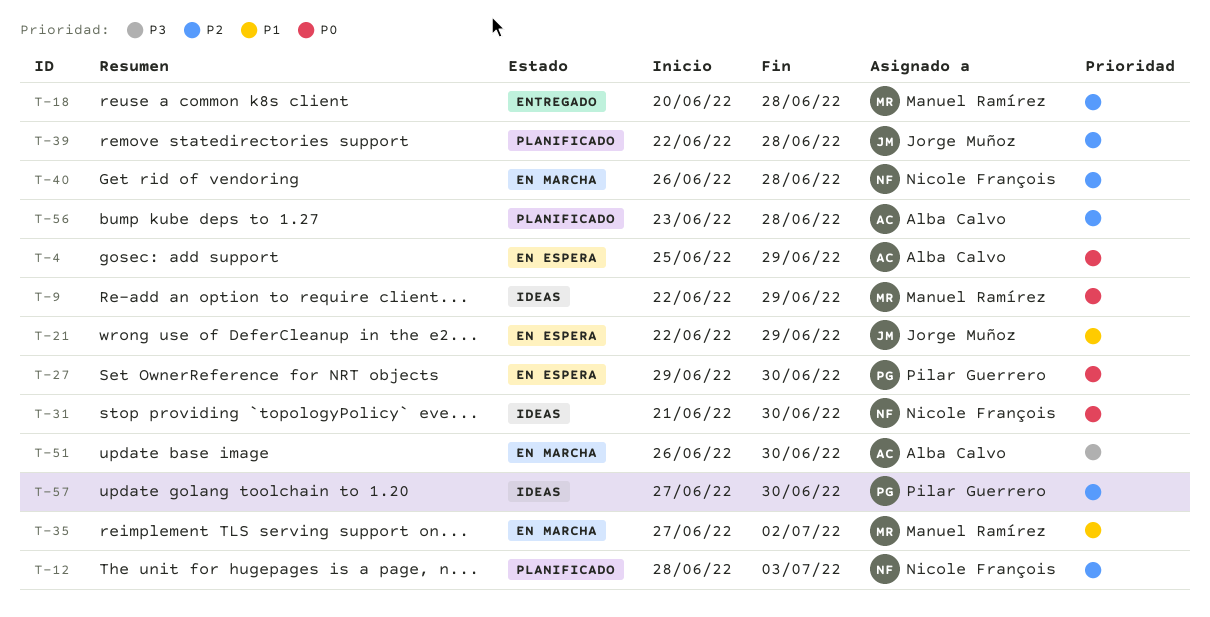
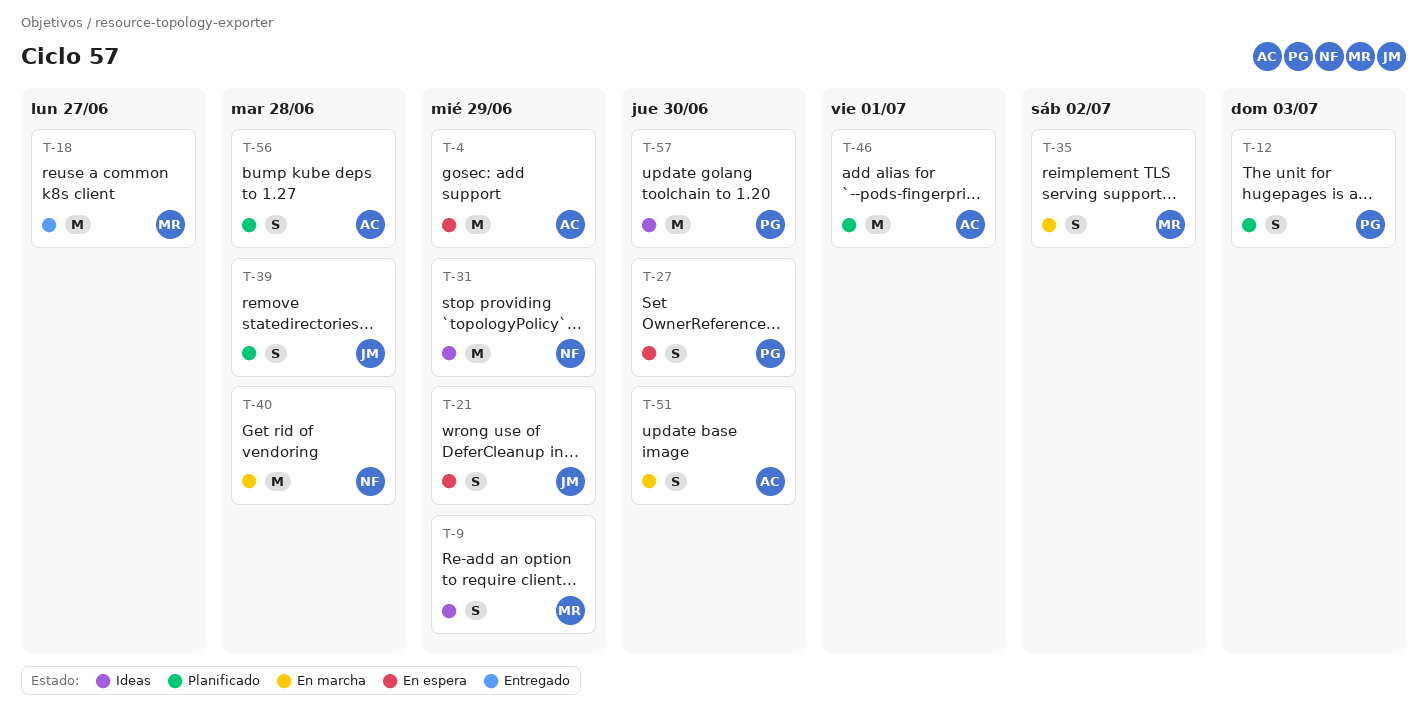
T-12, owner: Nicole François -> Pilar Guerrero
T-18, due: Jun 28 -> Jun 27
T-31, due: Jun 30 -> Jun 29
T-46: none -> present

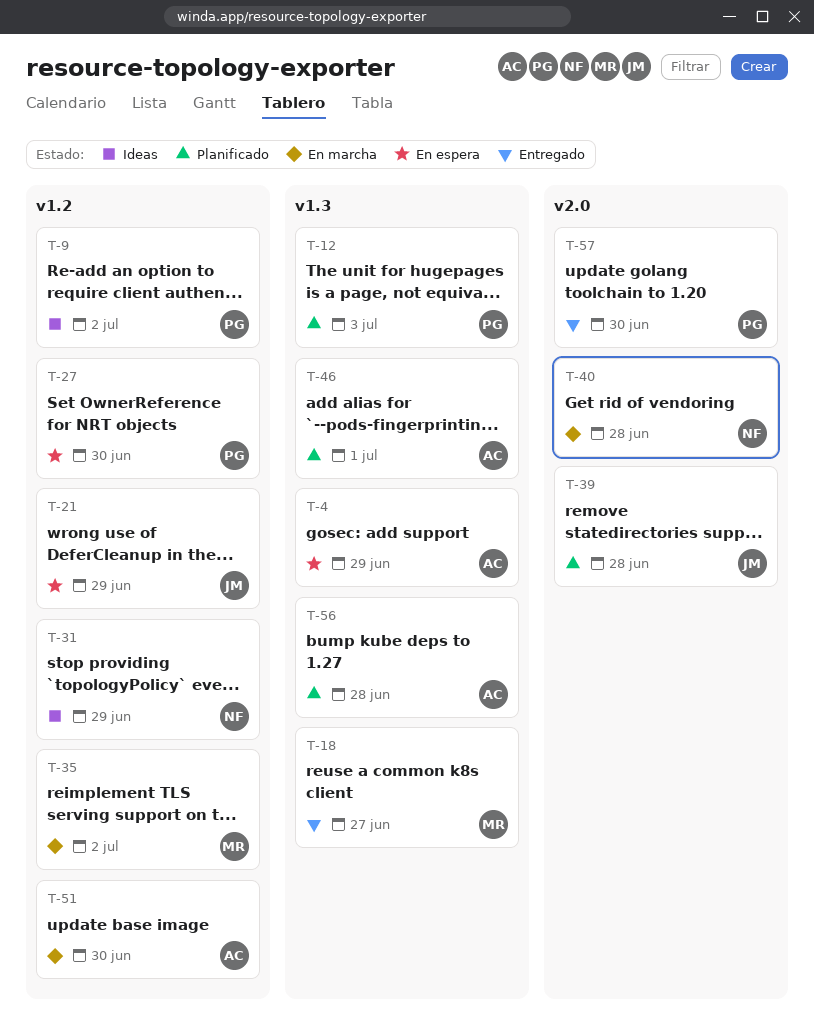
T-9, owner: MR -> PG
T-9, due: Jun 29 -> Jul 2
T-57, status: Ideas -> Entregado

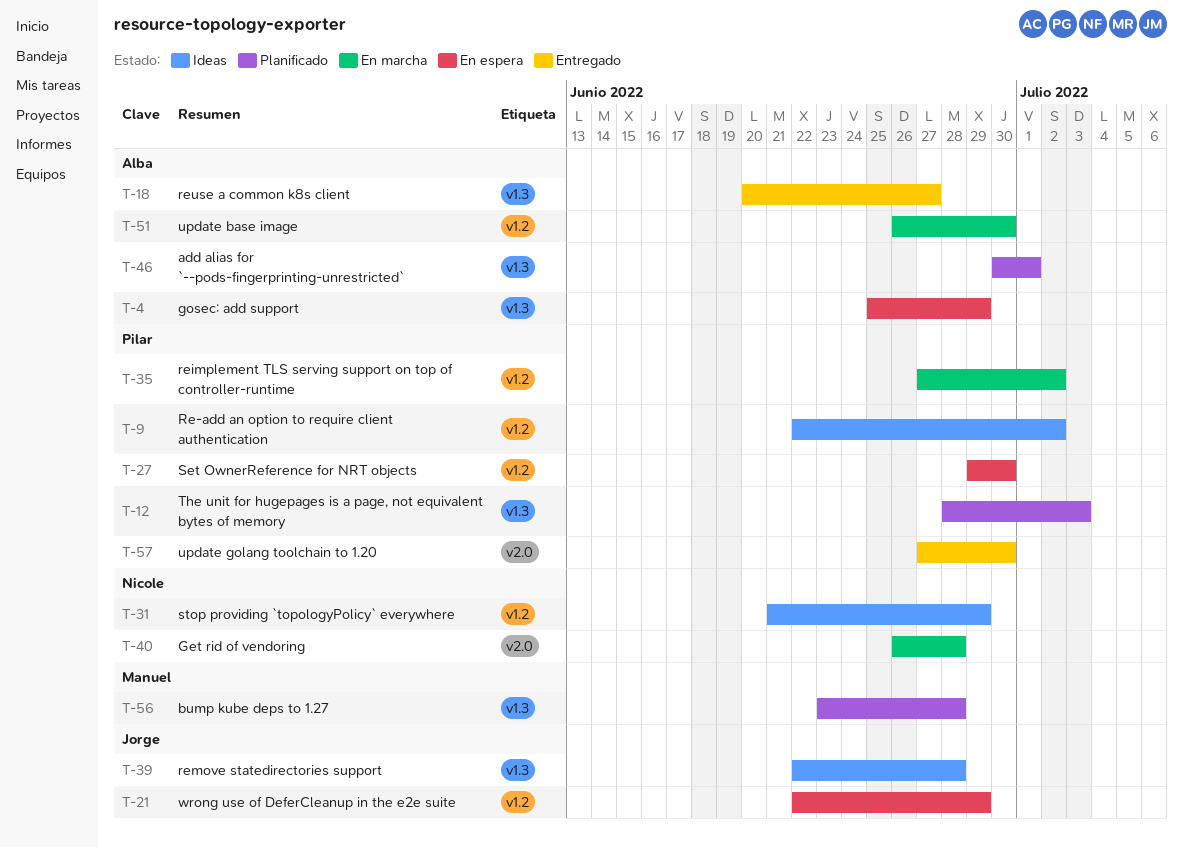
T-18, owner: Manuel -> Alba
T-35, owner: Manuel -> Pilar
T-39, status: Planificado -> Ideas
T-39, label: v2.0 -> v1.3
T-56, owner: Alba -> Manuel

